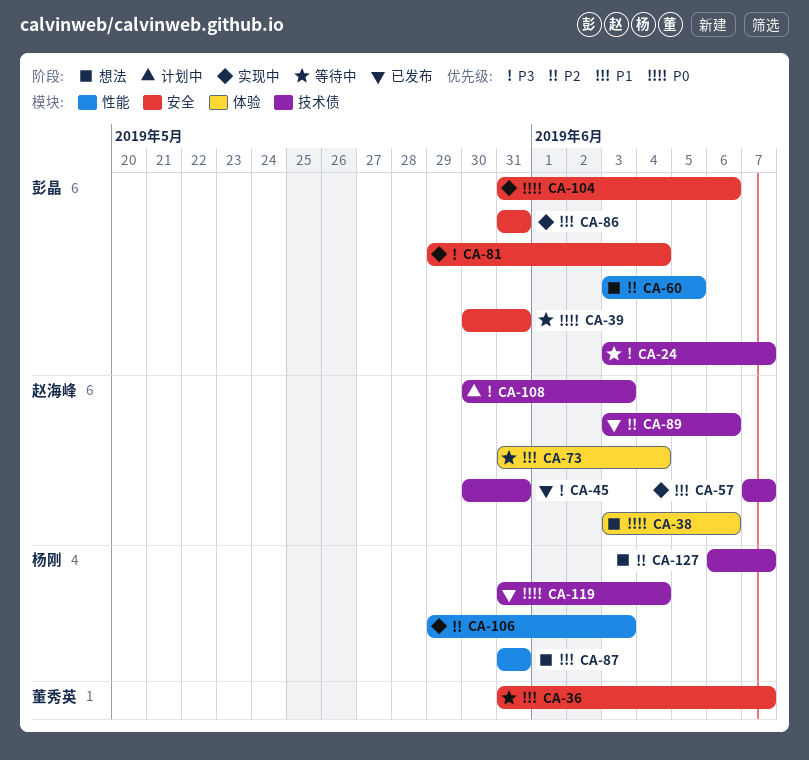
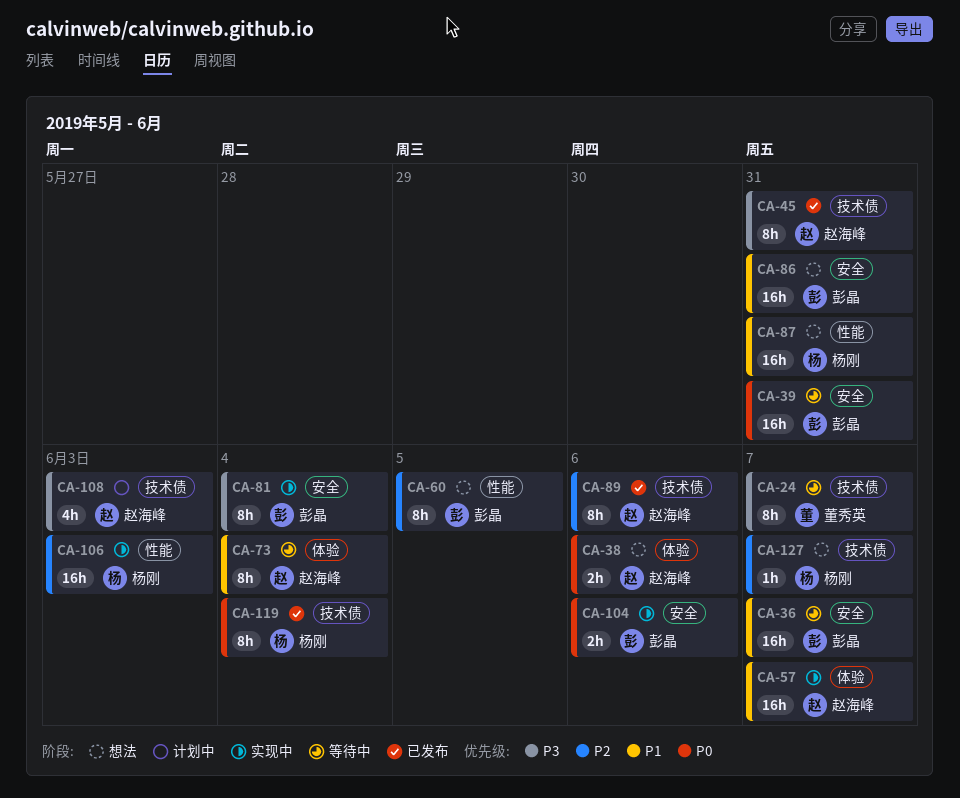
CA-24, owner: 彭晶 -> 董秀英
CA-36, owner: 董秀英 -> 彭晶
CA-57, label: 技术债 -> 体验
CA-86, status: 实现中 -> 想法

